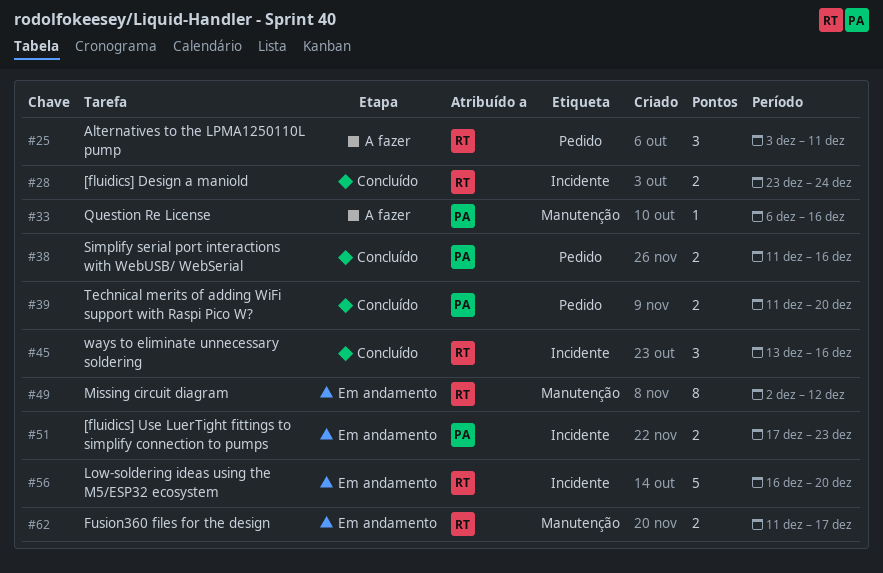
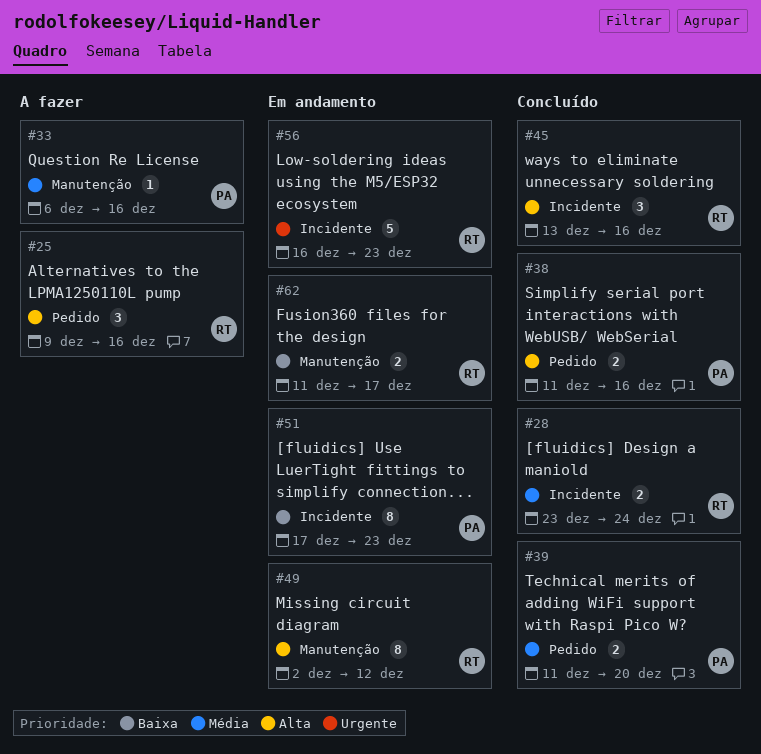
#25, start: Dec 3 -> Dec 9
#25, due: Dec 11 -> Dec 16
#51, estimate: 2 -> 8
#56, due: Dec 20 -> Dec 23

